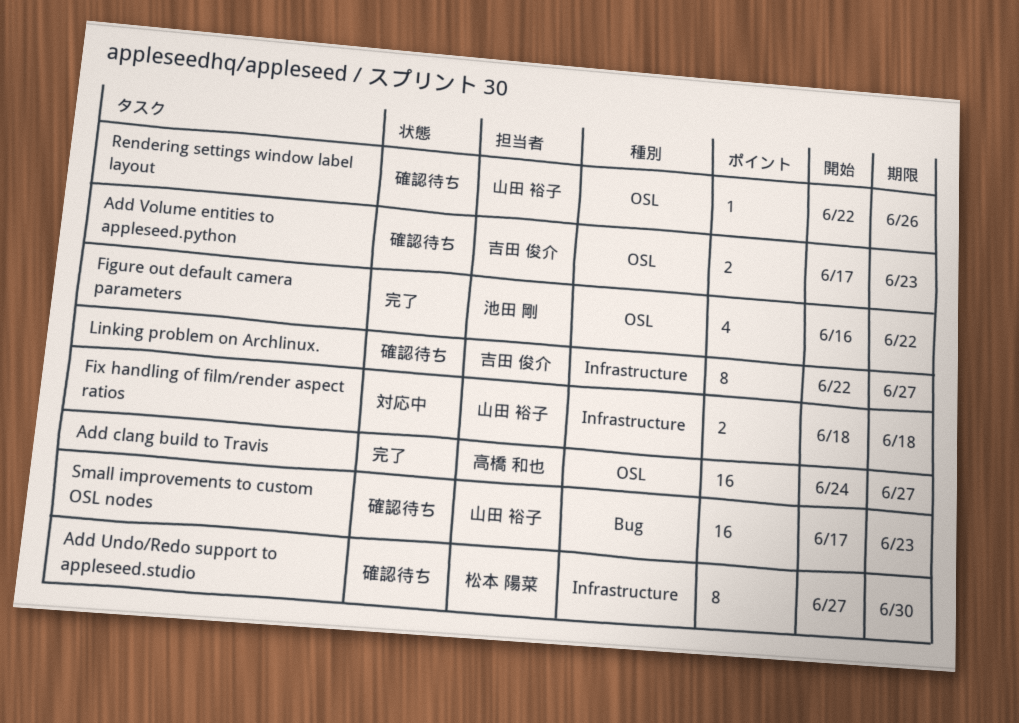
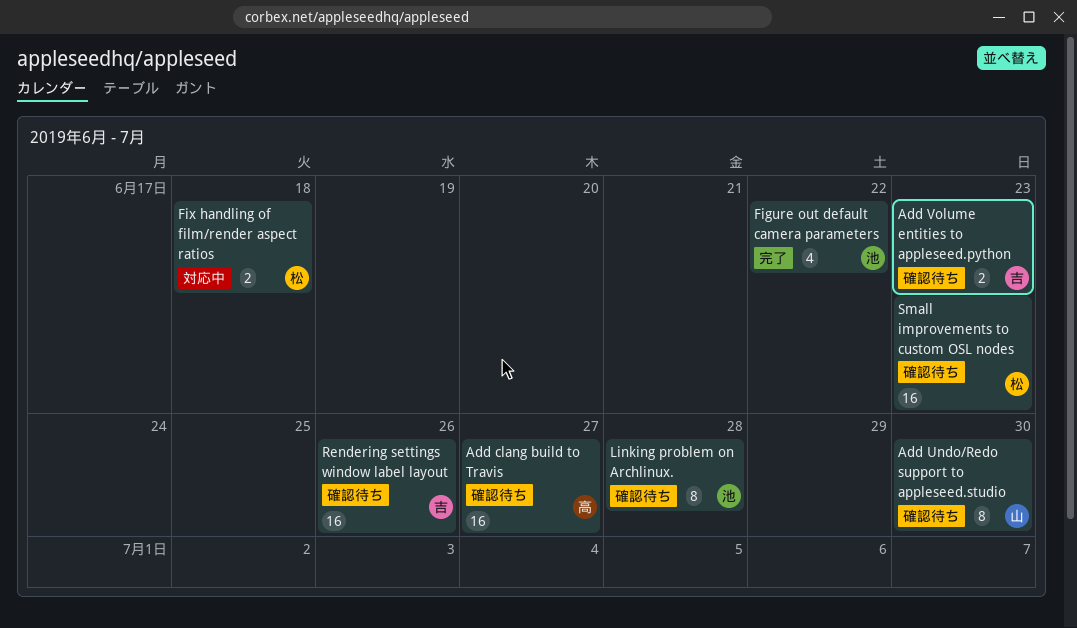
Add clang build to Travis, status: 完了 -> 確認待ち
Add Undo/Redo support to appleseed.studio, owner: 松本 陽菜 -> 山田 裕子
Fix handling of film/render aspect ratios, owner: 山田 裕子 -> 松本 陽菜
Linking problem on Archlinux., owner: 吉田 俊介 -> 池田 剛
Linking problem on Archlinux., due: Jun 27 -> Jun 28
Rendering settings window label layout, owner: 山田 裕子 -> 吉田 俊介
Rendering settings window label layout, estimate: 1 -> 16
Small improvements to custom OSL nodes, owner: 山田 裕子 -> 松本 陽菜

